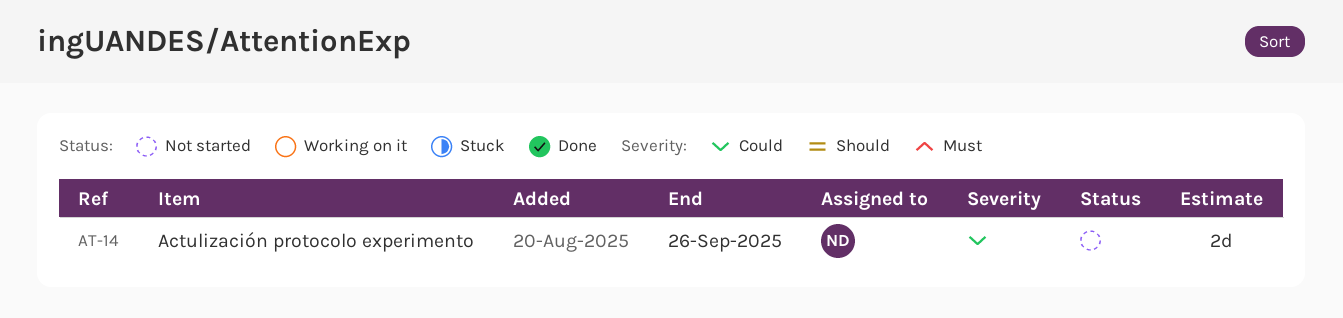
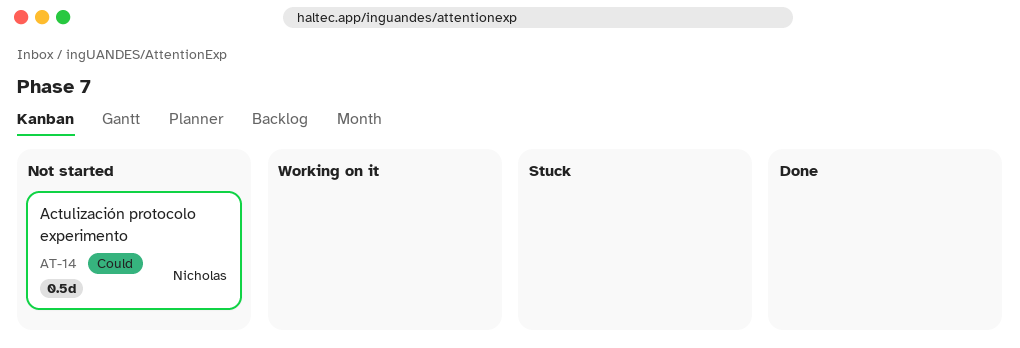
AT-14, estimate: 2d -> 0.5d

